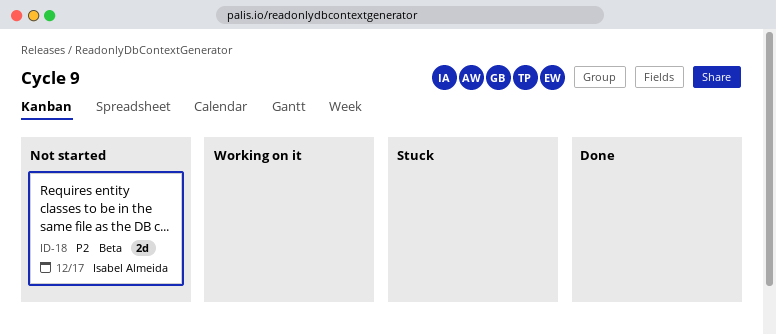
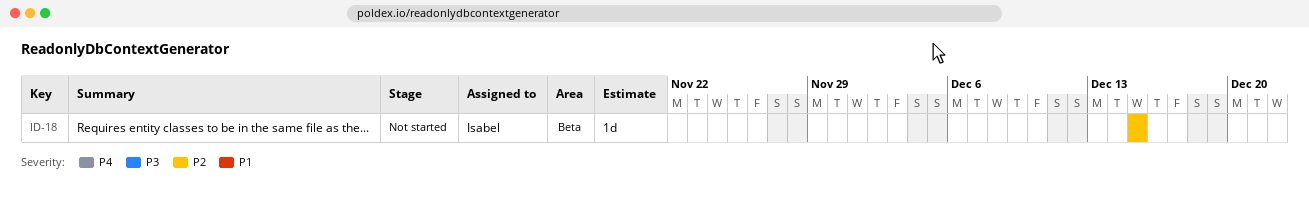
ID-18, estimate: 2d -> 1d
ID-18, due: Dec 17 -> Dec 15

